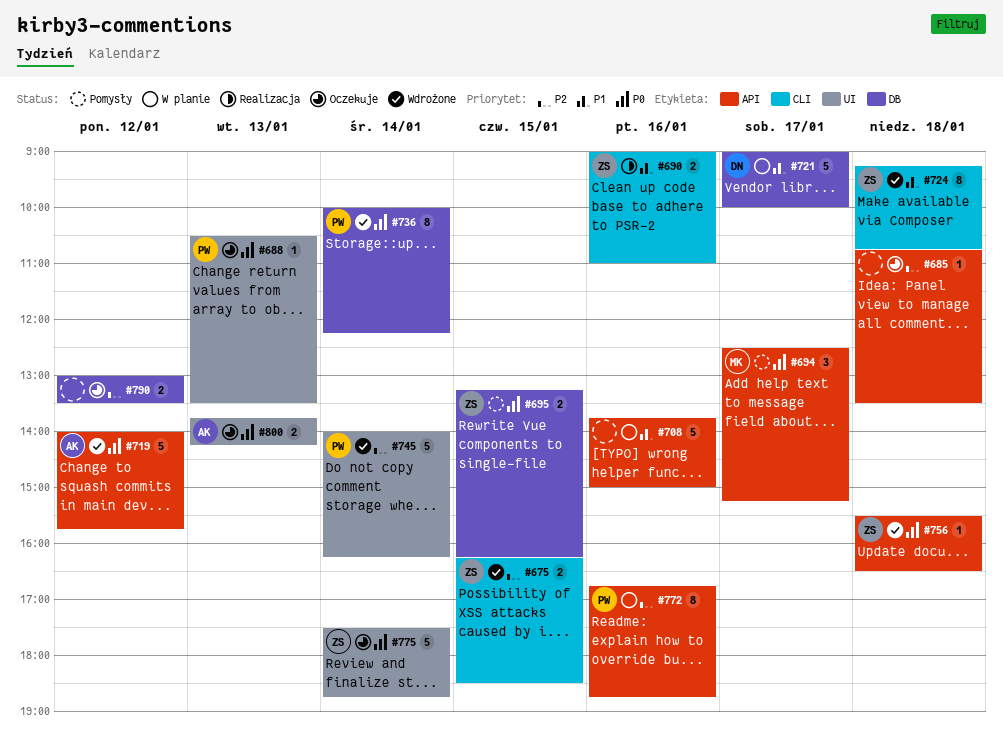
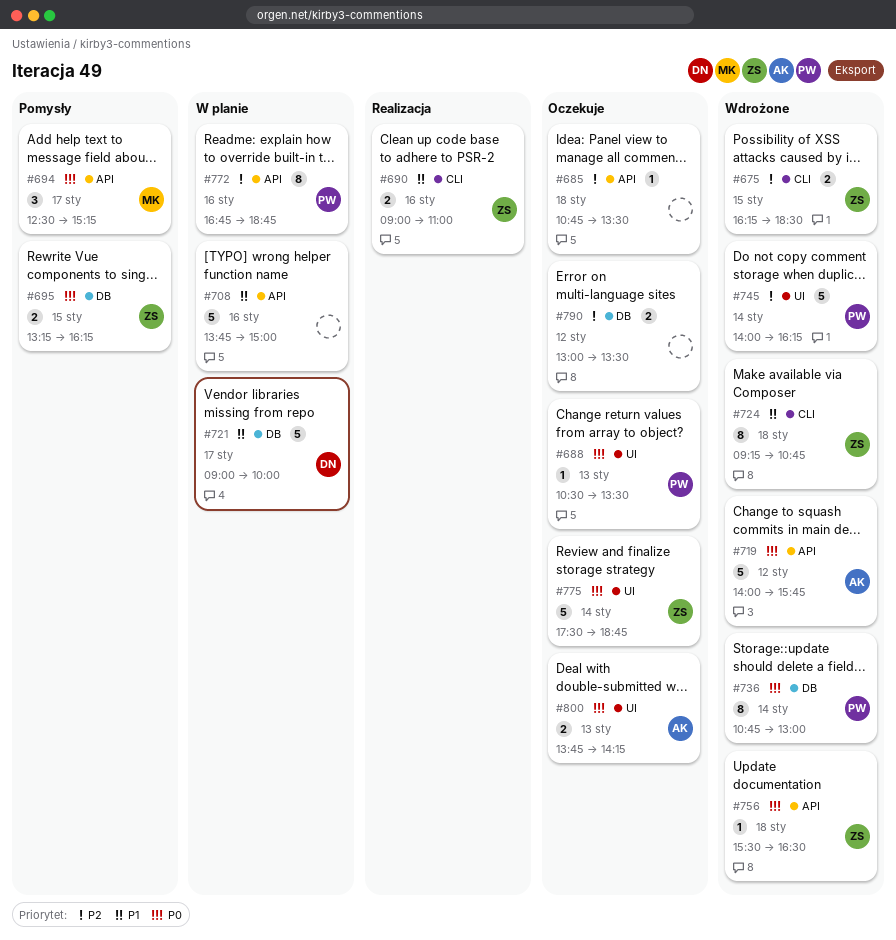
#736, begins: 10:00 -> 10:45
#736, ends: 12:15 -> 13:00

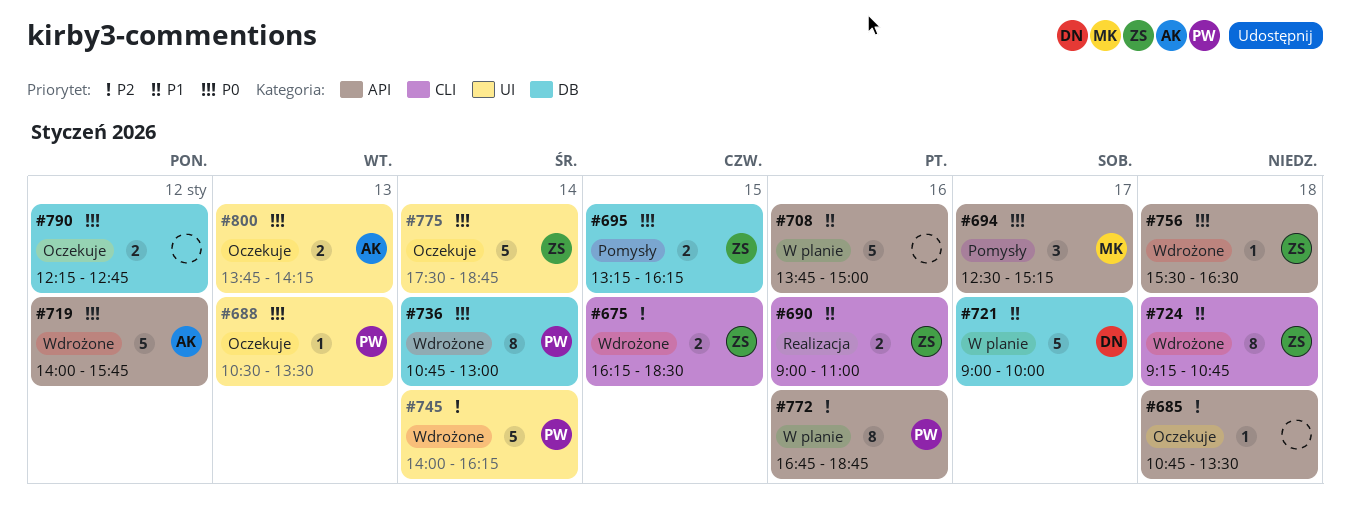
#790, priority: P2 -> P0
#790, begins: 13:00 -> 12:15
#790, ends: 13:30 -> 12:45

